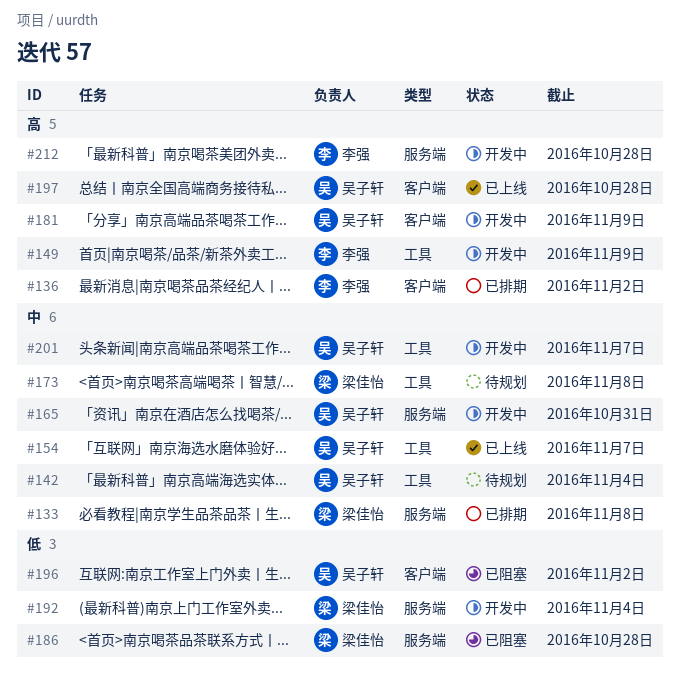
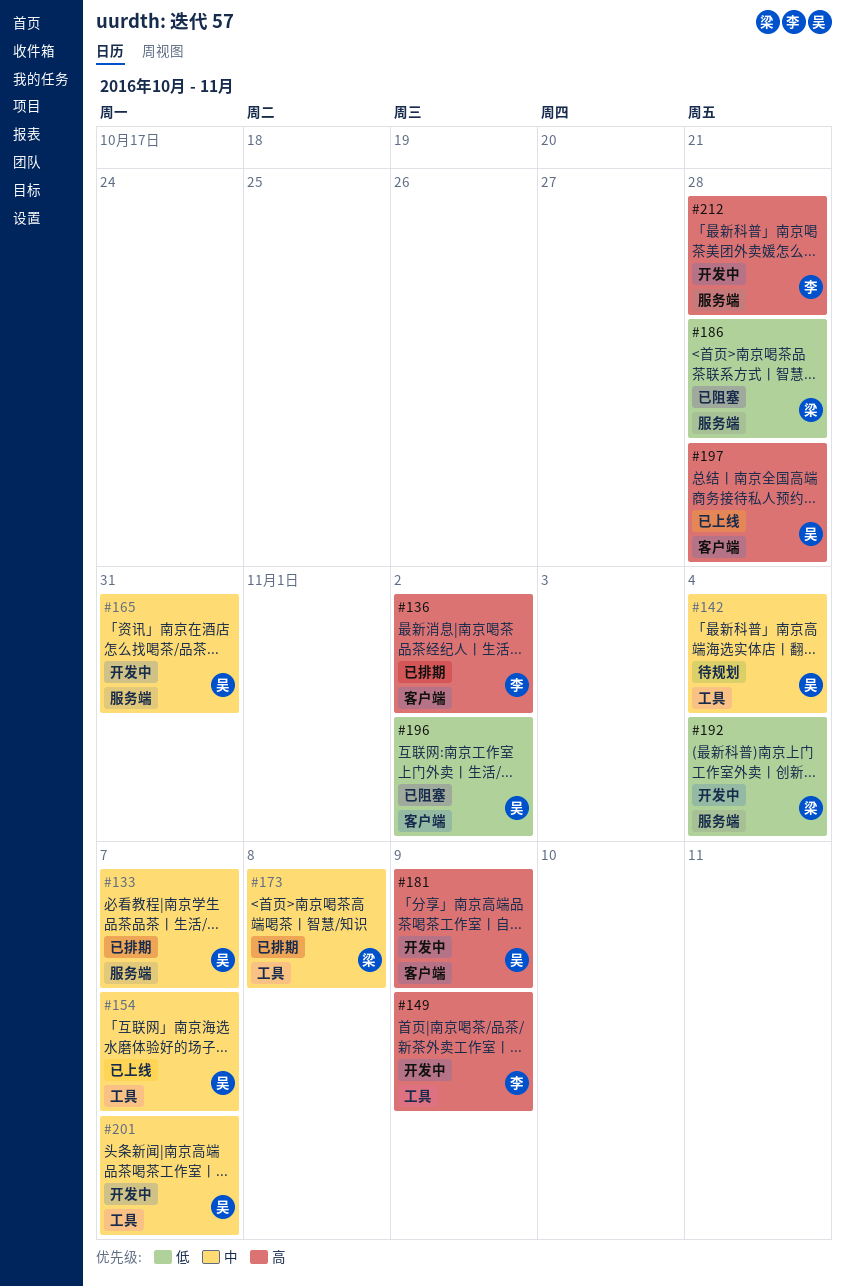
#133, owner: 梁佳怡 -> 吴子轩
#133, due: Nov 8 -> Nov 7
#173, status: 待规划 -> 已排期

